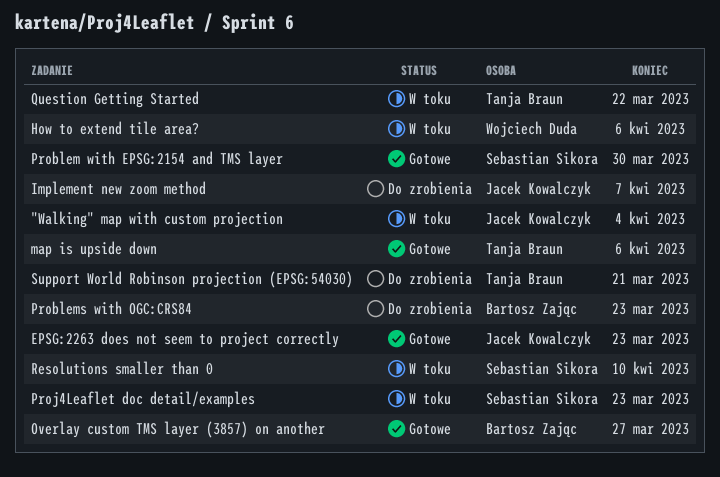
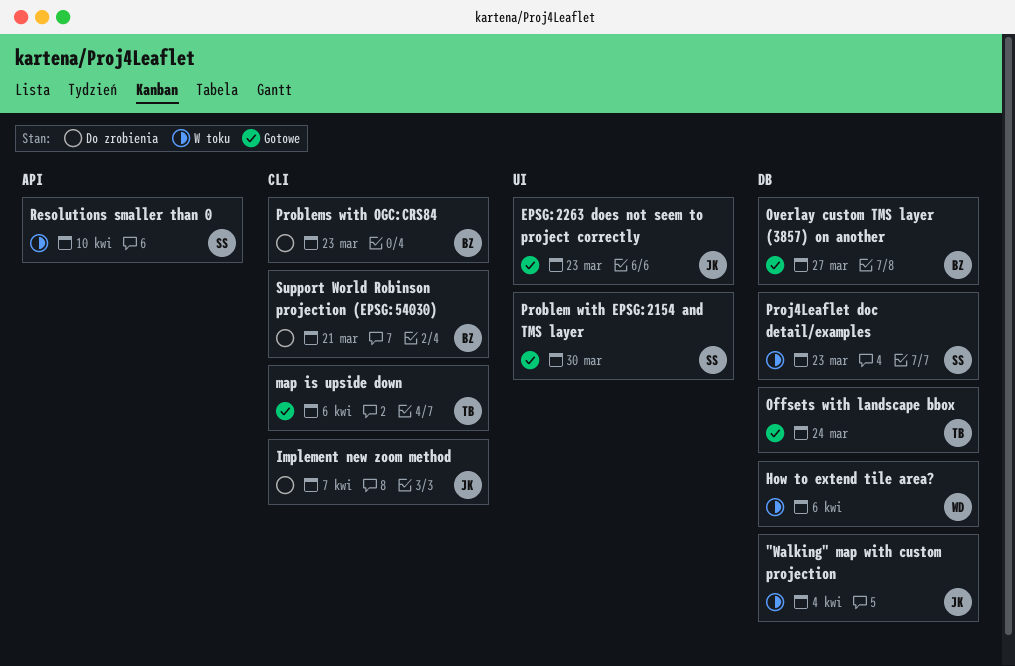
Offsets with landscape bbox: none -> present
Question Getting Started: present -> none
Support World Robinson projection (EPSG:54030), owner: Tanja Braun -> Bartosz Zając

